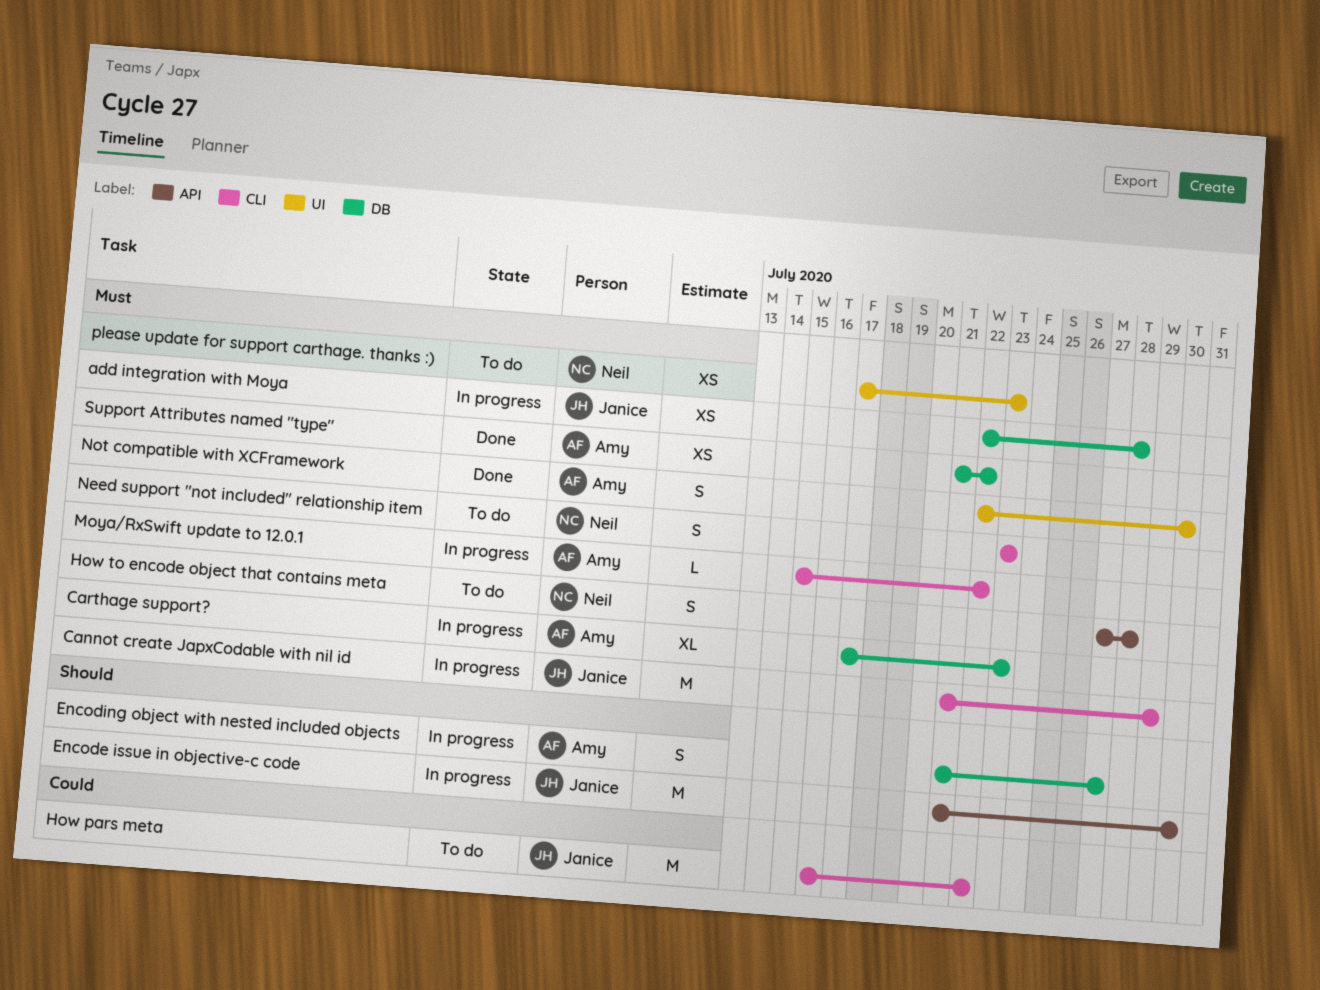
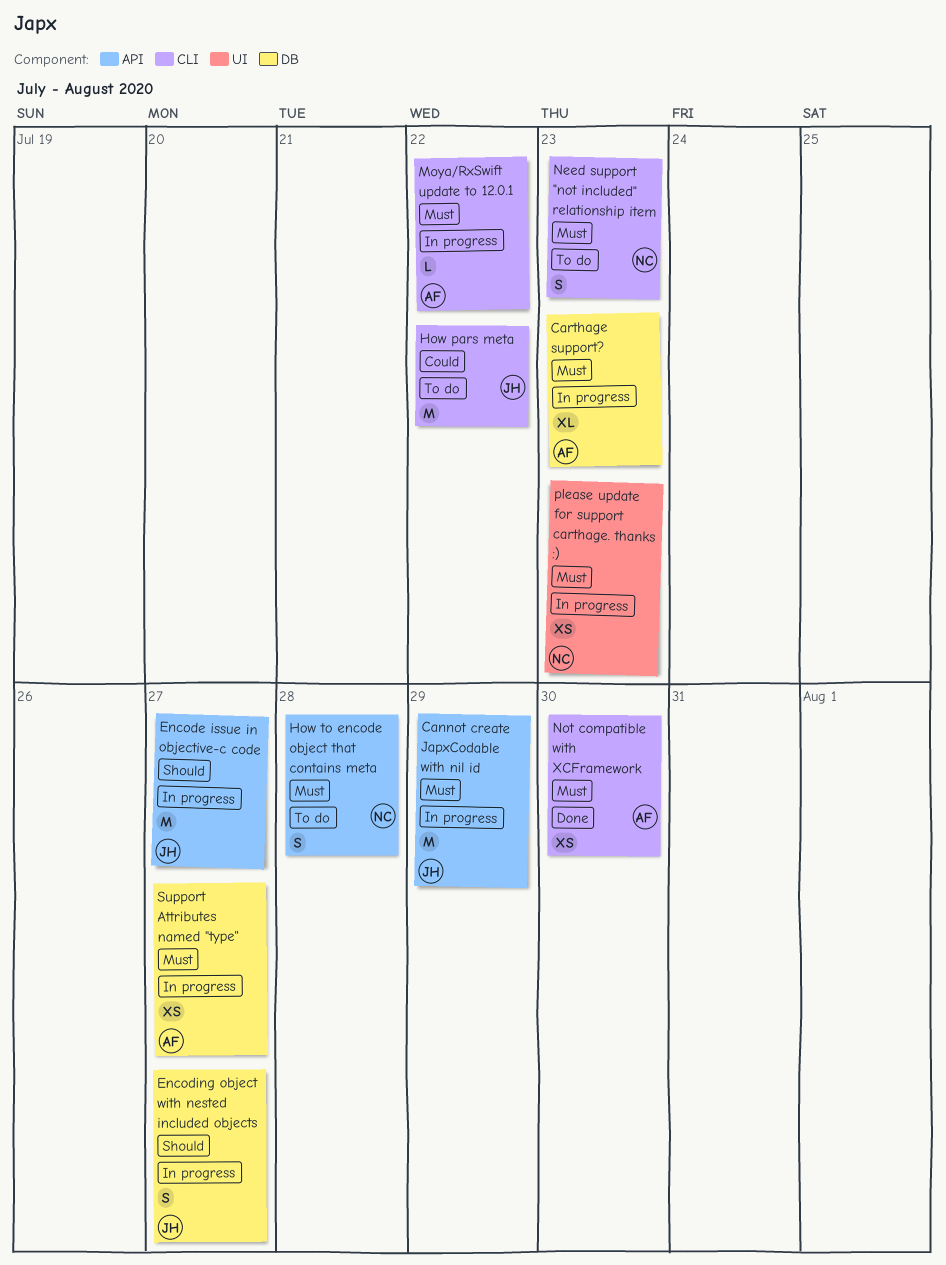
add integration with Moya: present -> none
Cannot create JapxCodable with nil id, label: CLI -> API
Encode issue in objective-c code, due: Jul 30 -> Jul 27
Encoding object with nested included objects, owner: Amy -> Janice
Not compatible with XCFramework, label: UI -> CLI
Not compatible with XCFramework, estimate: S -> XS
please update for support carthage. thanks :), status: To do -> In progress
Support Attributes named "type", status: Done -> In progress
Support Attributes named "type", due: Jul 22 -> Jul 27

